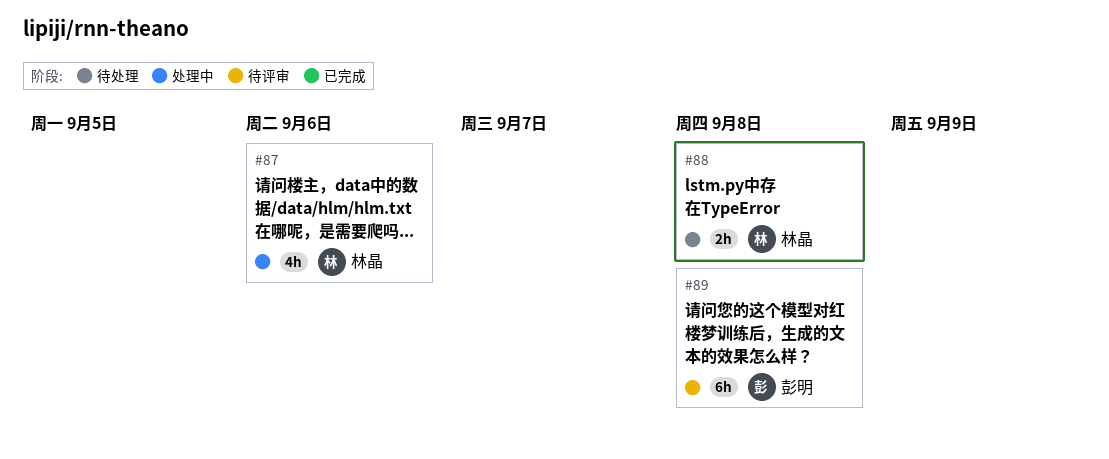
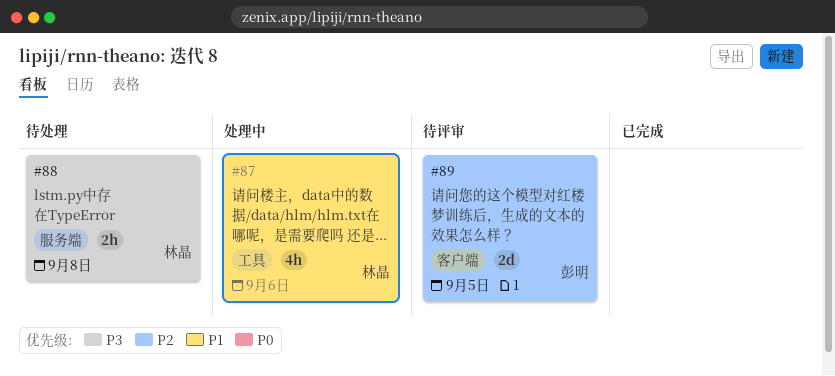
#89, estimate: 6h -> 2d
#89, due: Sep 8 -> Sep 5

